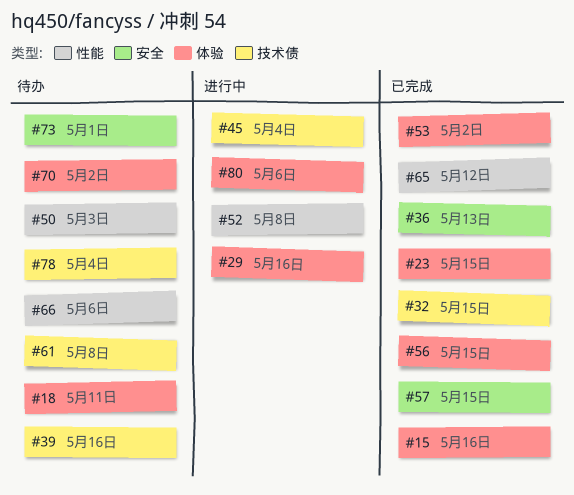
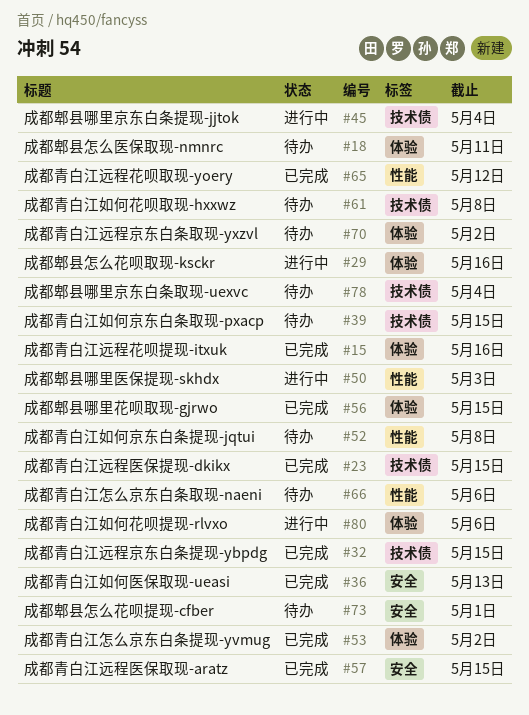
#23, label: 体验 -> 技术债
#39, due: May 16 -> May 15
#50, status: 待办 -> 进行中
#52, status: 进行中 -> 待办

